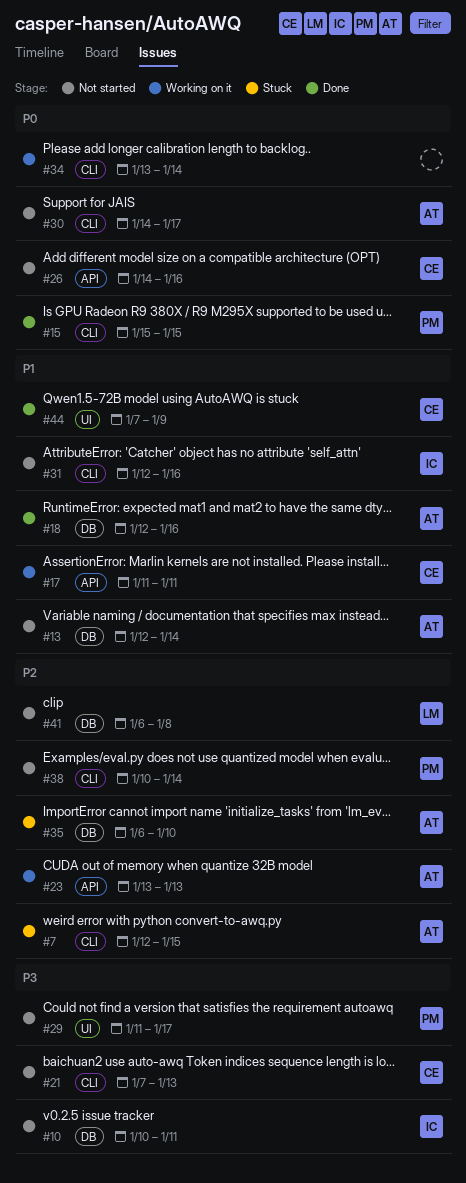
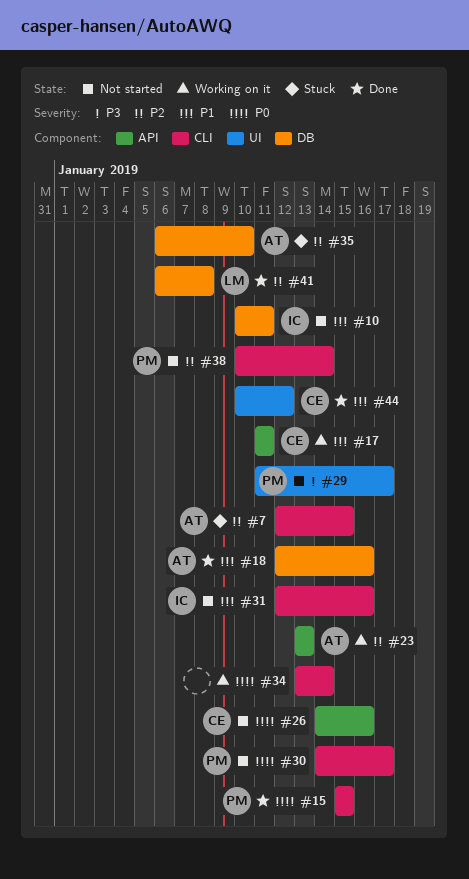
#10, priority: P3 -> P1
#13: present -> none
#21: present -> none
#30, owner: AT -> PM
#41, status: Not started -> Done
#44, start: Jan 7 -> Jan 10
#44, due: Jan 9 -> Jan 12

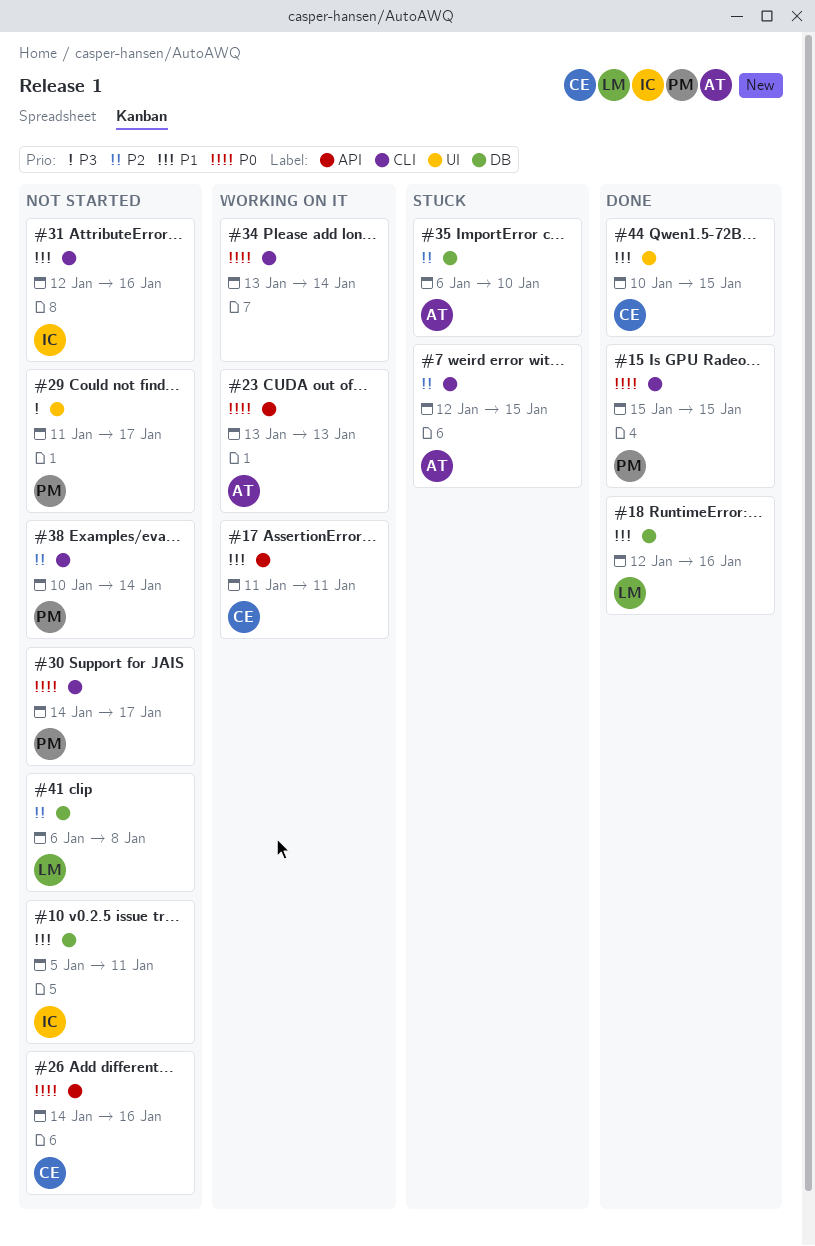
#10, start: Jan 10 -> Jan 5
#18, owner: AT -> LM
#23, priority: P2 -> P0
#41, status: Done -> Not started
#44, due: Jan 12 -> Jan 15

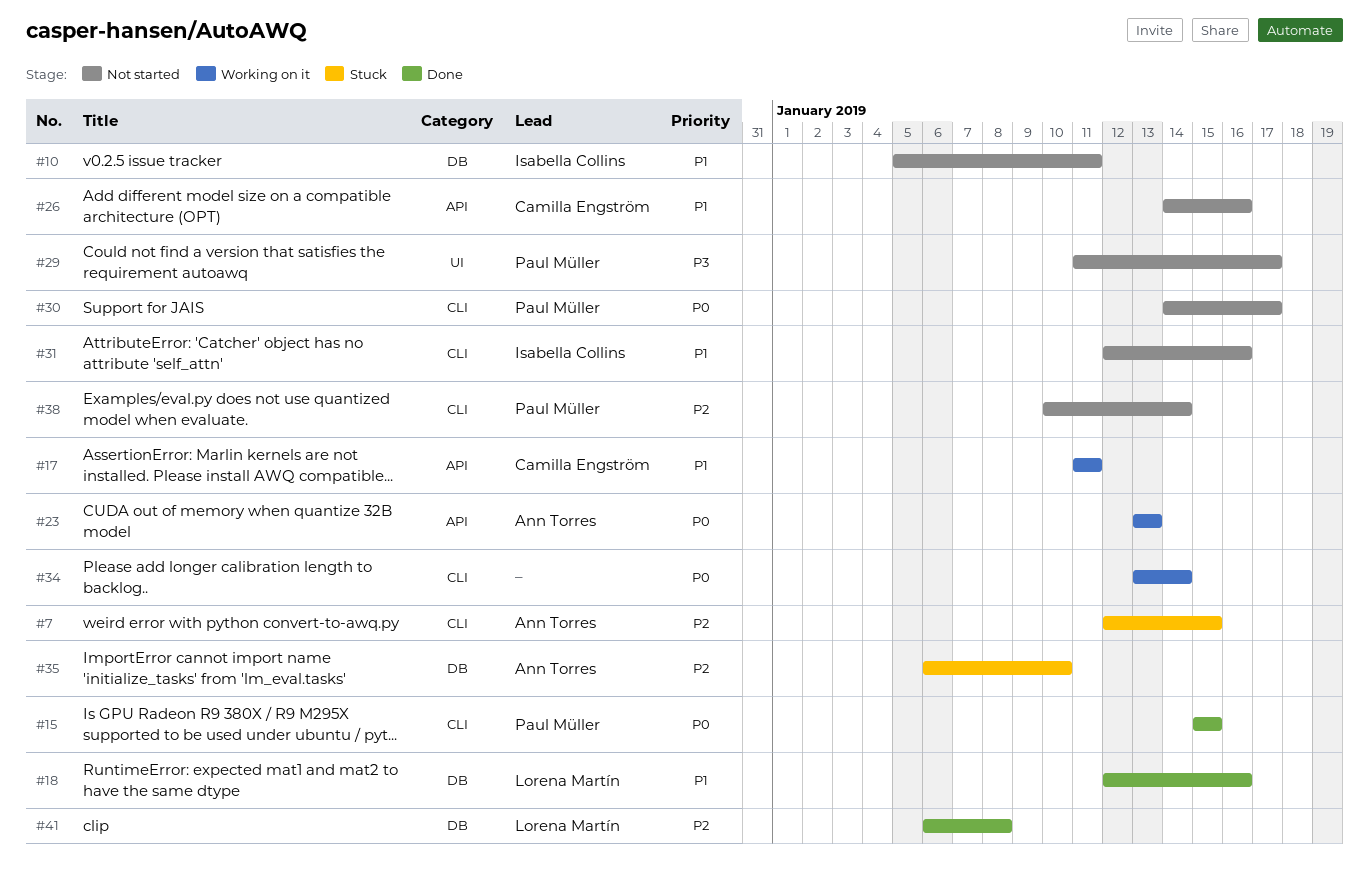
#26, priority: P0 -> P1
#41, status: Not started -> Done
#44: present -> none

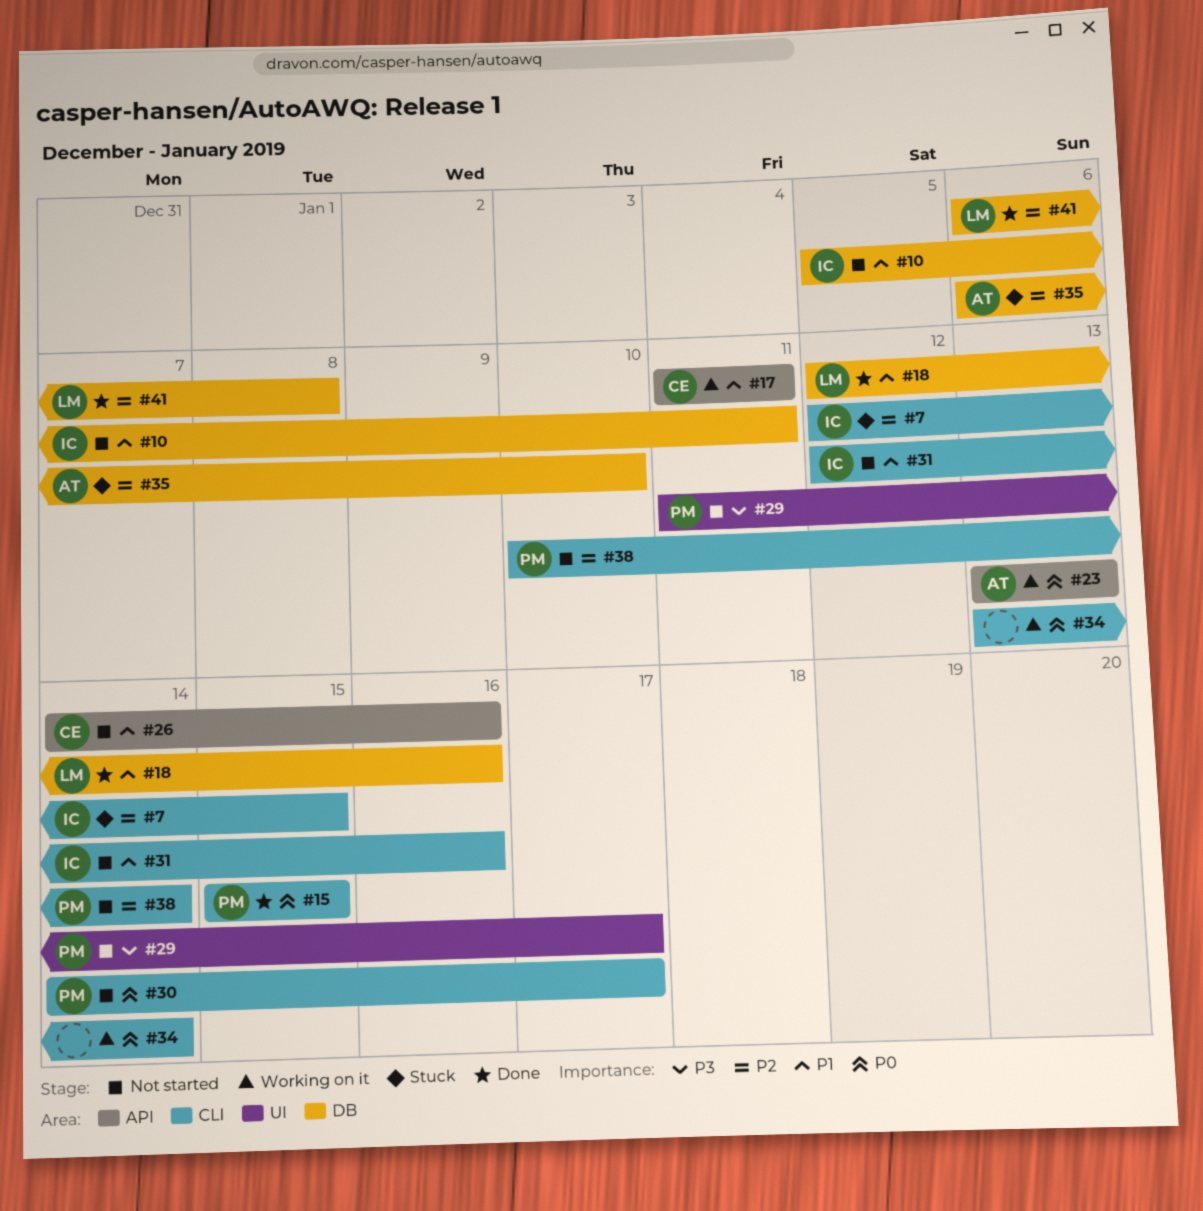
#7, owner: Ann Torres -> Isabella Collins

